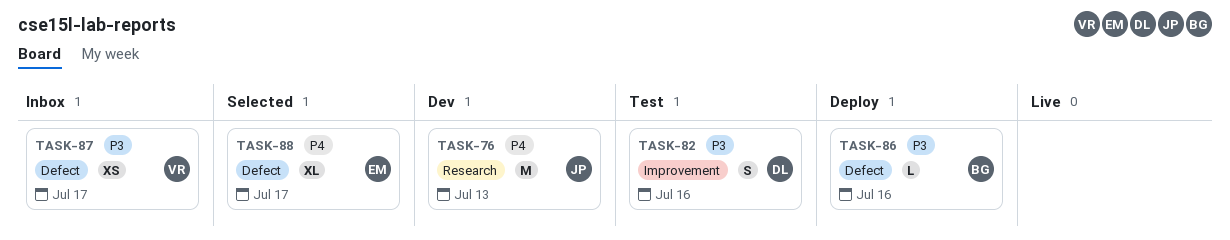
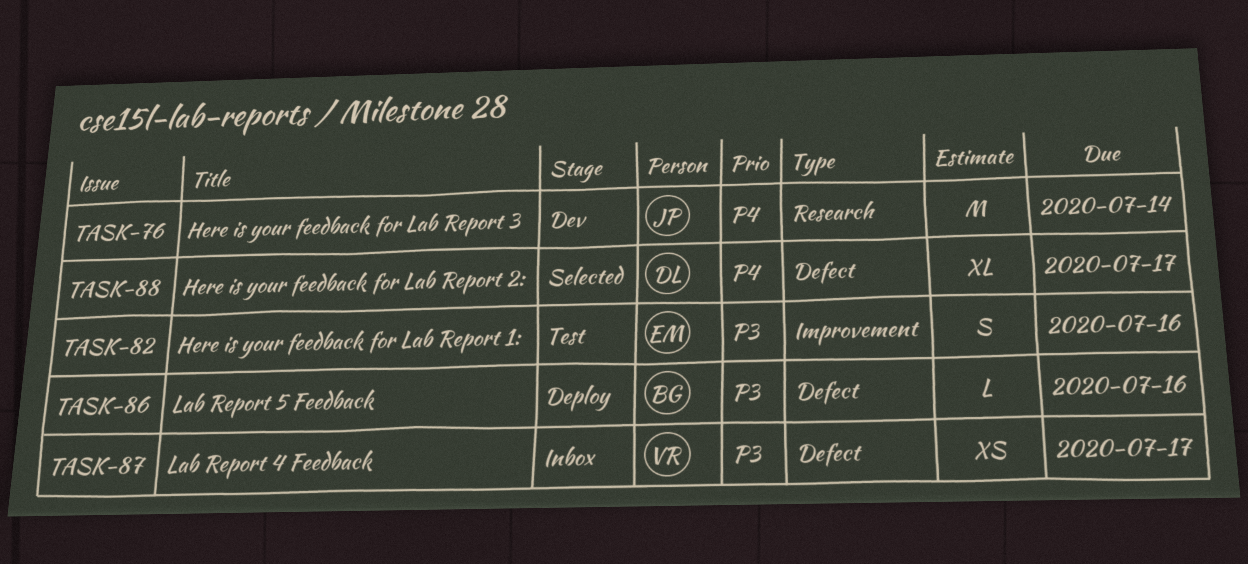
TASK-76, due: Jul 13 -> Jul 14
TASK-82, owner: DL -> EM
TASK-88, owner: EM -> DL

